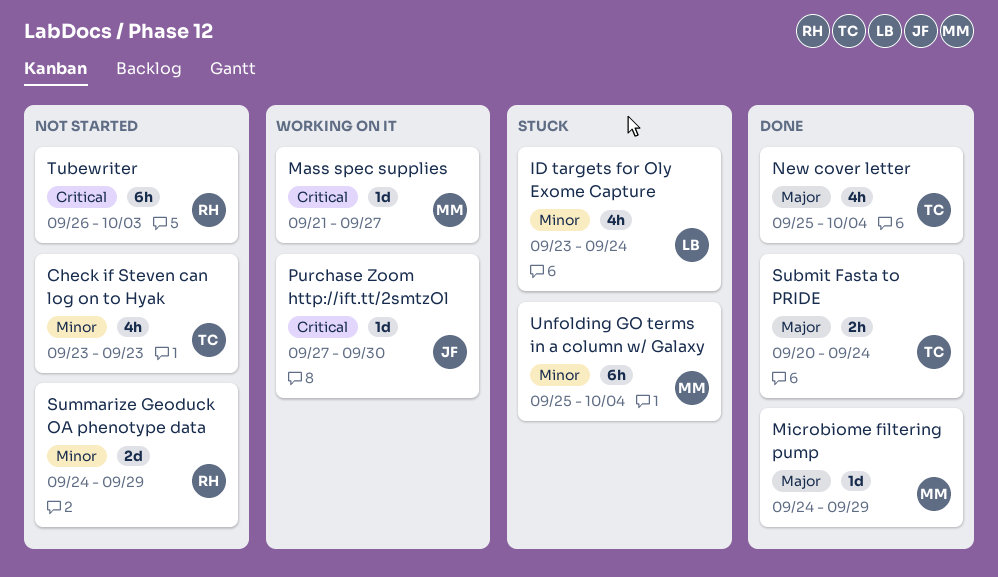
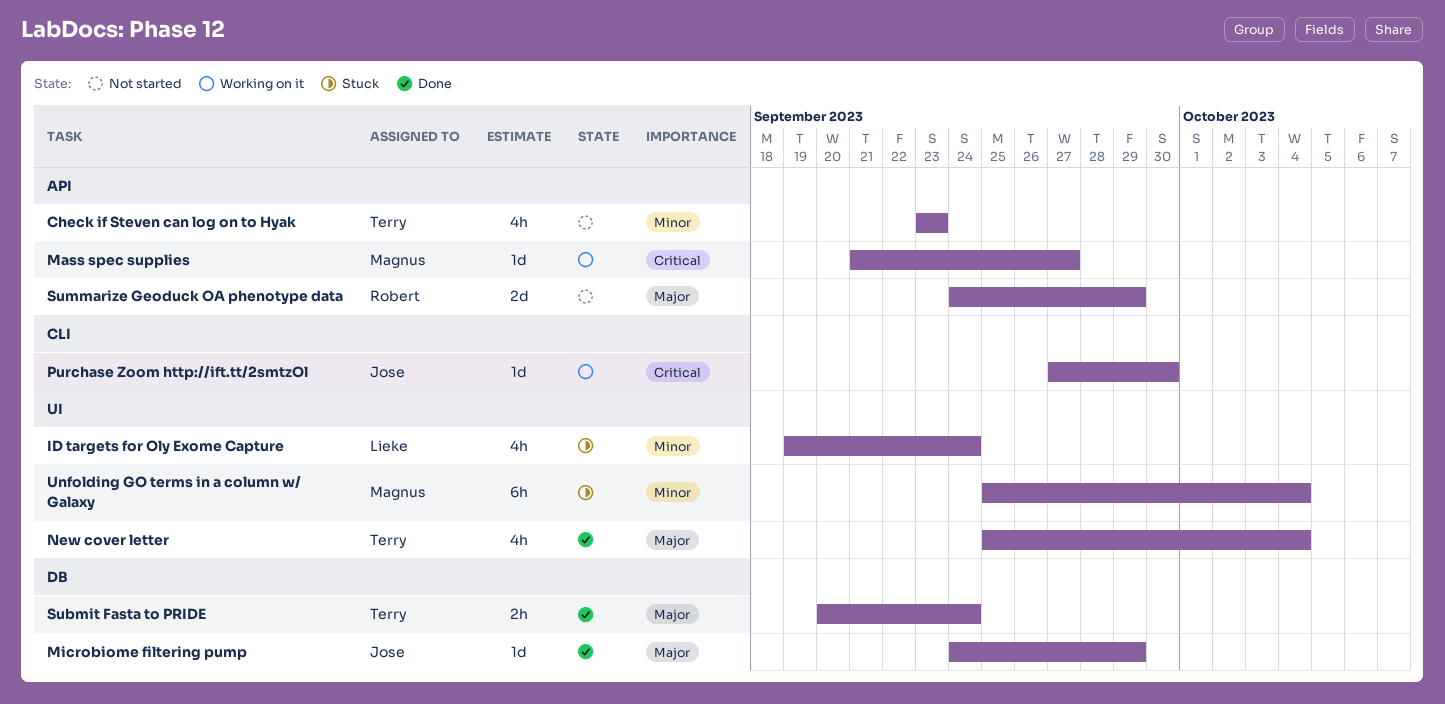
ID targets for Oly Exome Capture, start: Sep 23 -> Sep 19
Microbiome filtering pump, owner: Magnus -> Jose
Summarize Geoduck OA phenotype data, priority: Minor -> Major
Tubewriter: present -> none

